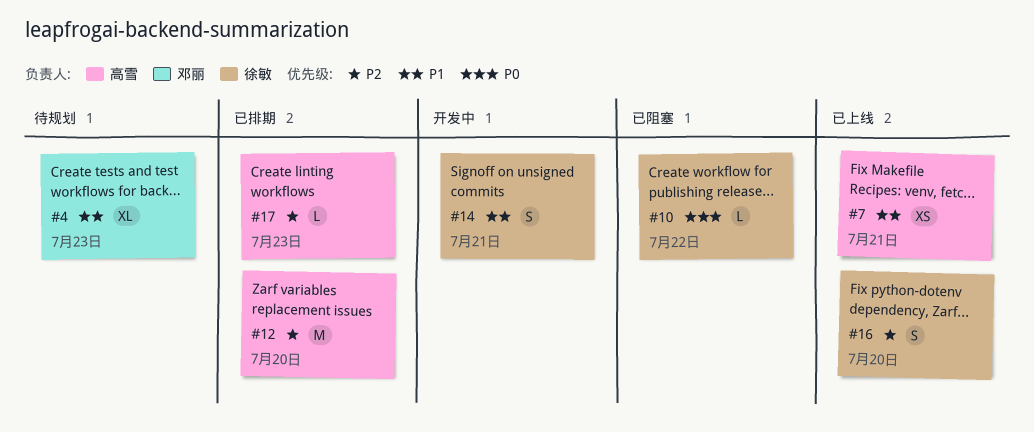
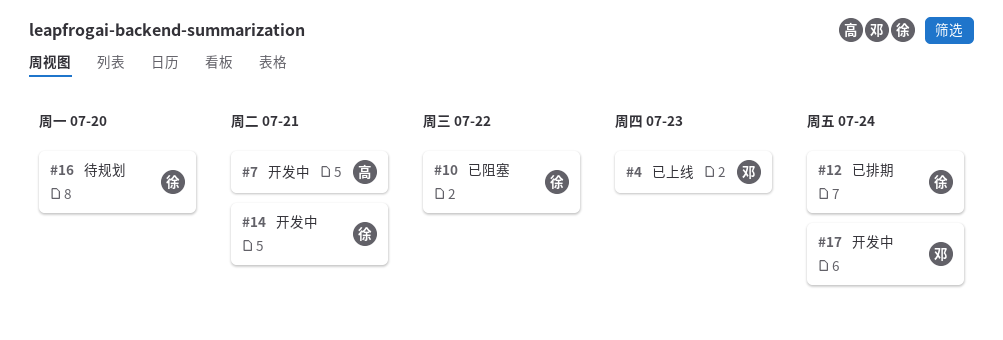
#4, status: 待规划 -> 已上线
#7, status: 已上线 -> 开发中
#12, owner: 高雪 -> 徐敏
#12, due: Jul 20 -> Jul 24
#16, status: 已上线 -> 待规划
#17, status: 已排期 -> 开发中
#17, owner: 高雪 -> 邓丽
#17, due: Jul 23 -> Jul 24

